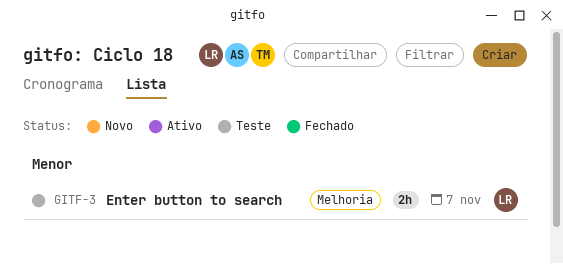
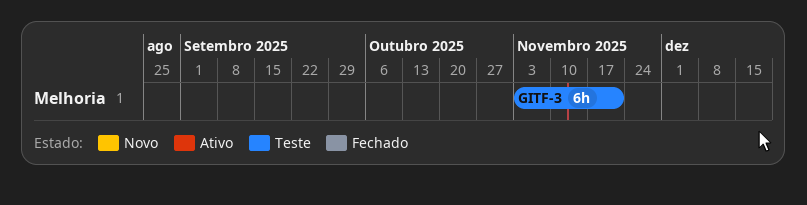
GITF-3, estimate: 2h -> 6h
GITF-3, due: Nov 7 -> Nov 21

